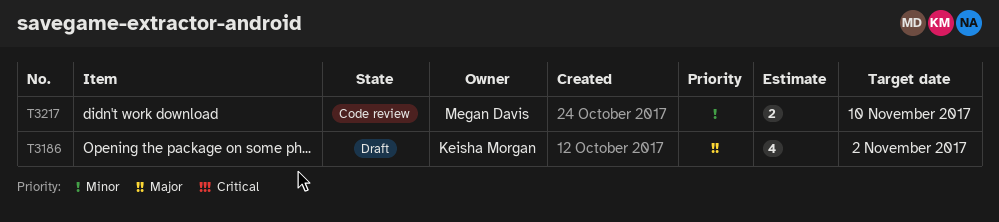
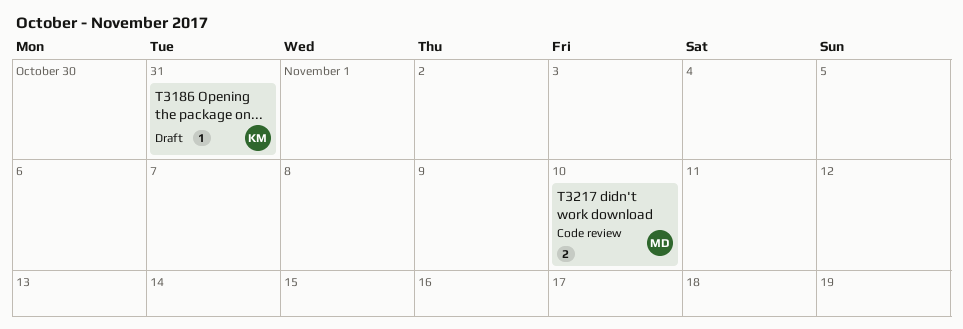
T3186, estimate: 4 -> 1
T3186, due: Nov 2 -> Oct 31

